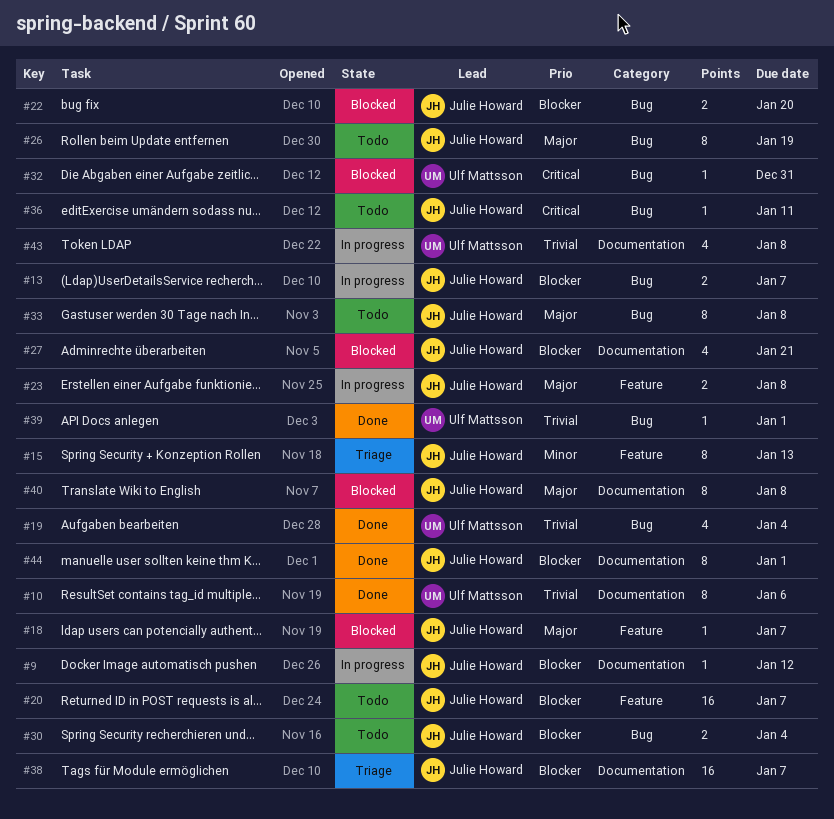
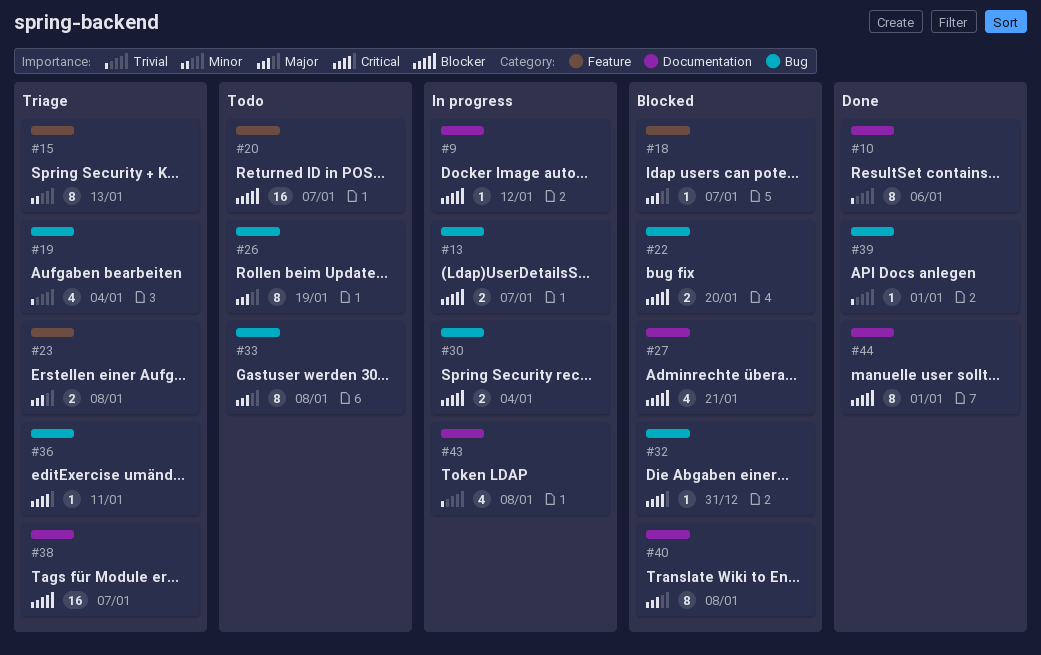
#19, status: Done -> Triage
#23, status: In progress -> Triage
#30, status: Todo -> In progress
#36, status: Todo -> Triage

